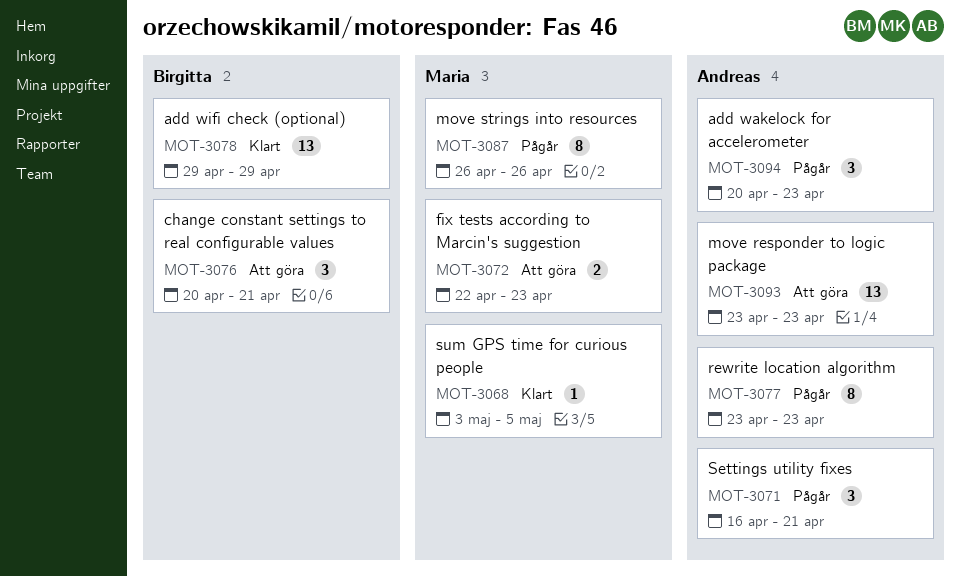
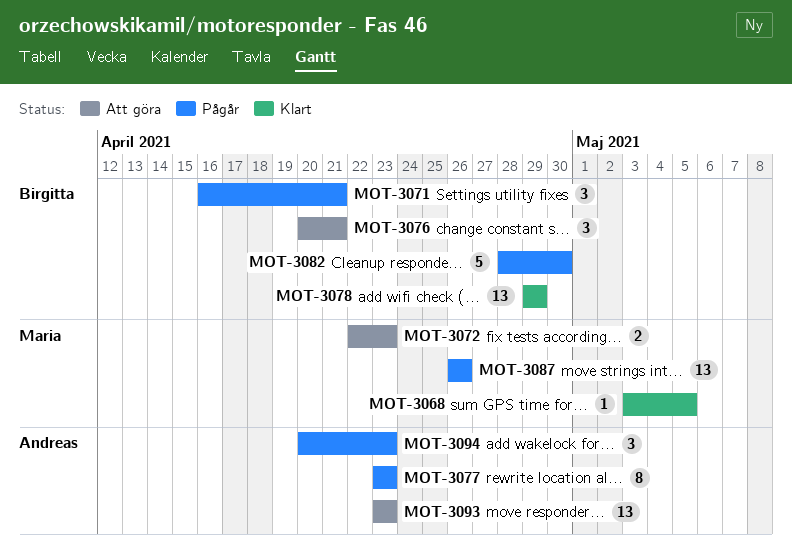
MOT-3071, owner: Andreas -> Birgitta
MOT-3082: none -> present
MOT-3087, estimate: 8 -> 13

